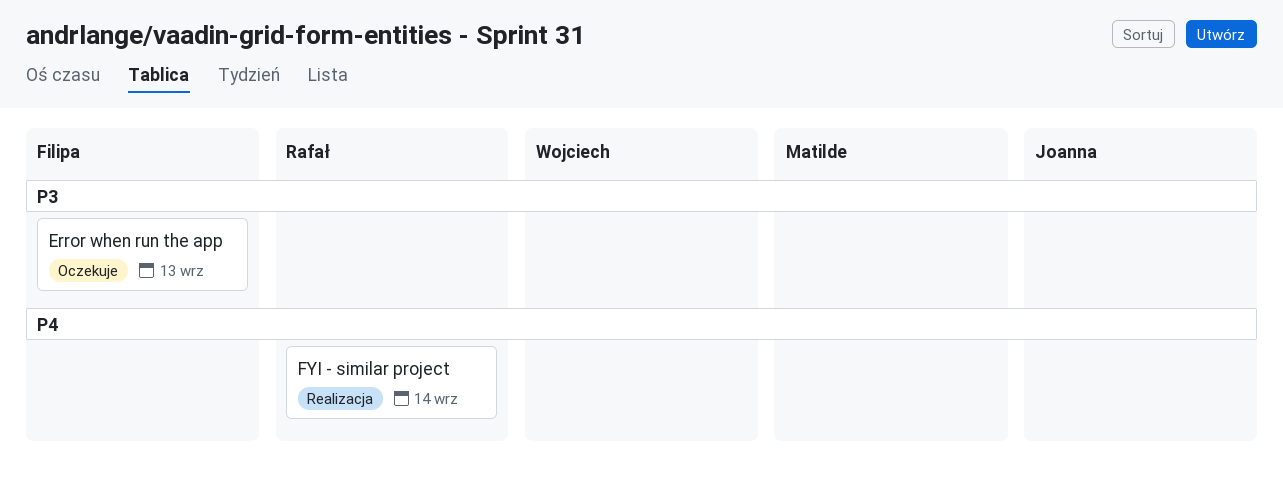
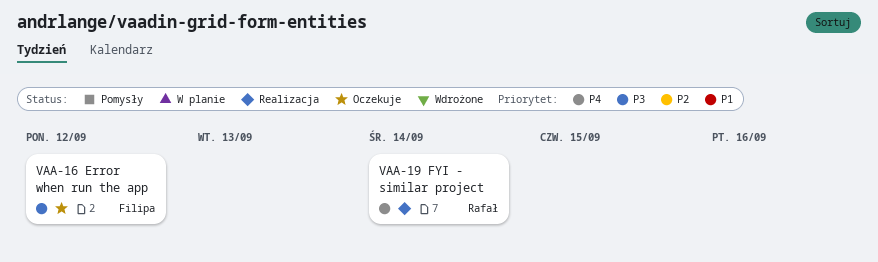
Error when run the app, due: Sep 13 -> Sep 12

